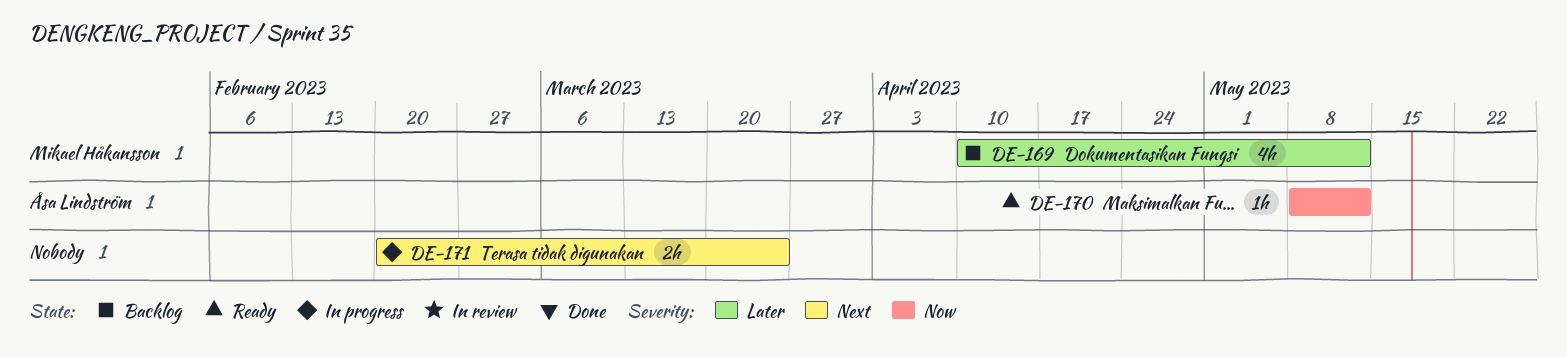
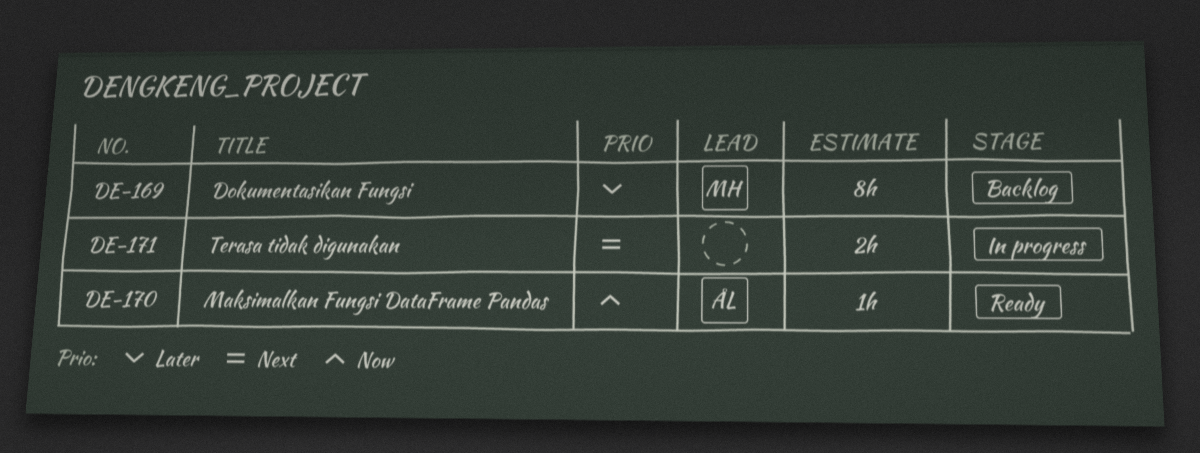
DE-169, estimate: 4h -> 8h

